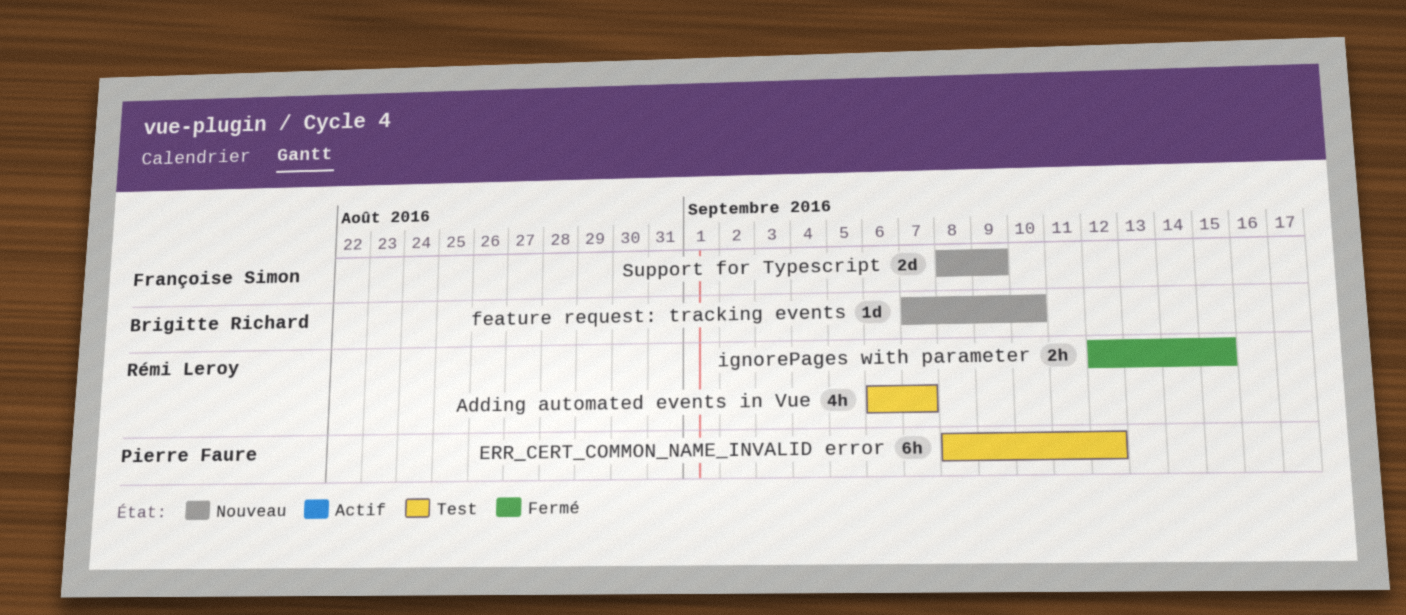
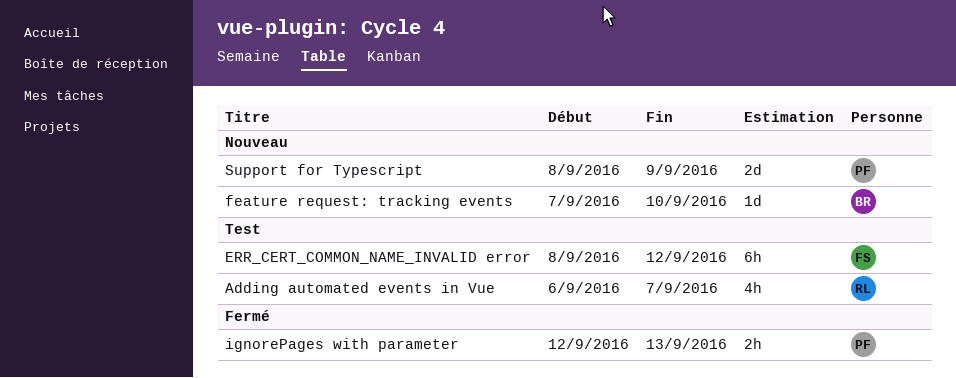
ERR_CERT_COMMON_NAME_INVALID error, owner: Pierre Faure -> Françoise Simon
ignorePages with parameter, owner: Rémi Leroy -> Pierre Faure
ignorePages with parameter, due: Sep 15 -> Sep 13
Support for Typescript, owner: Françoise Simon -> Pierre Faure

